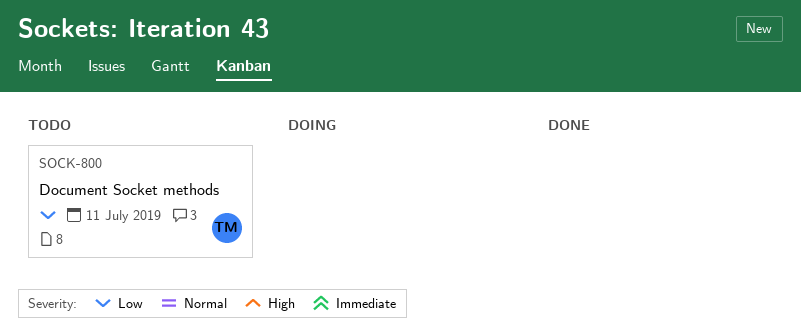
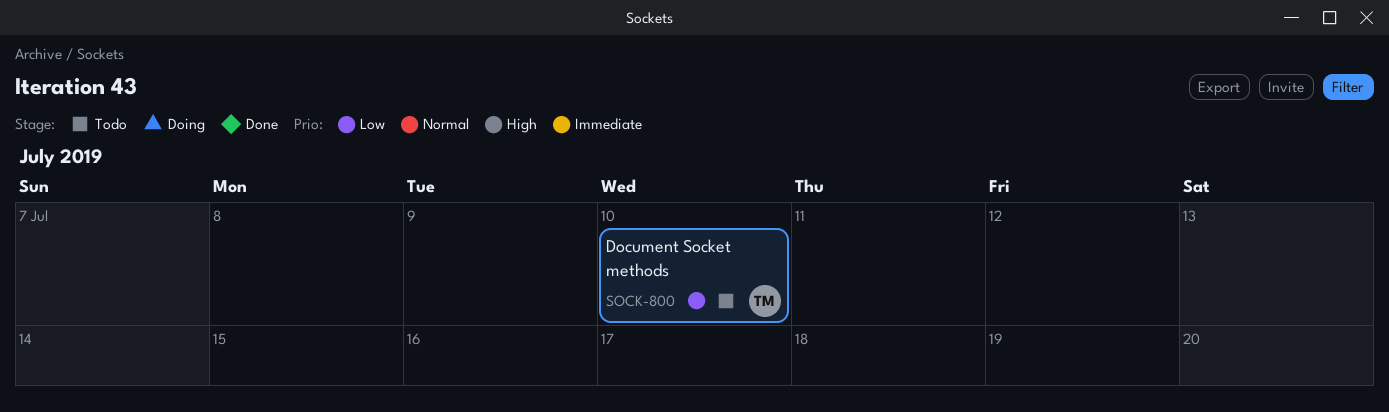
SOCK-800, due: Jul 11 -> Jul 10

